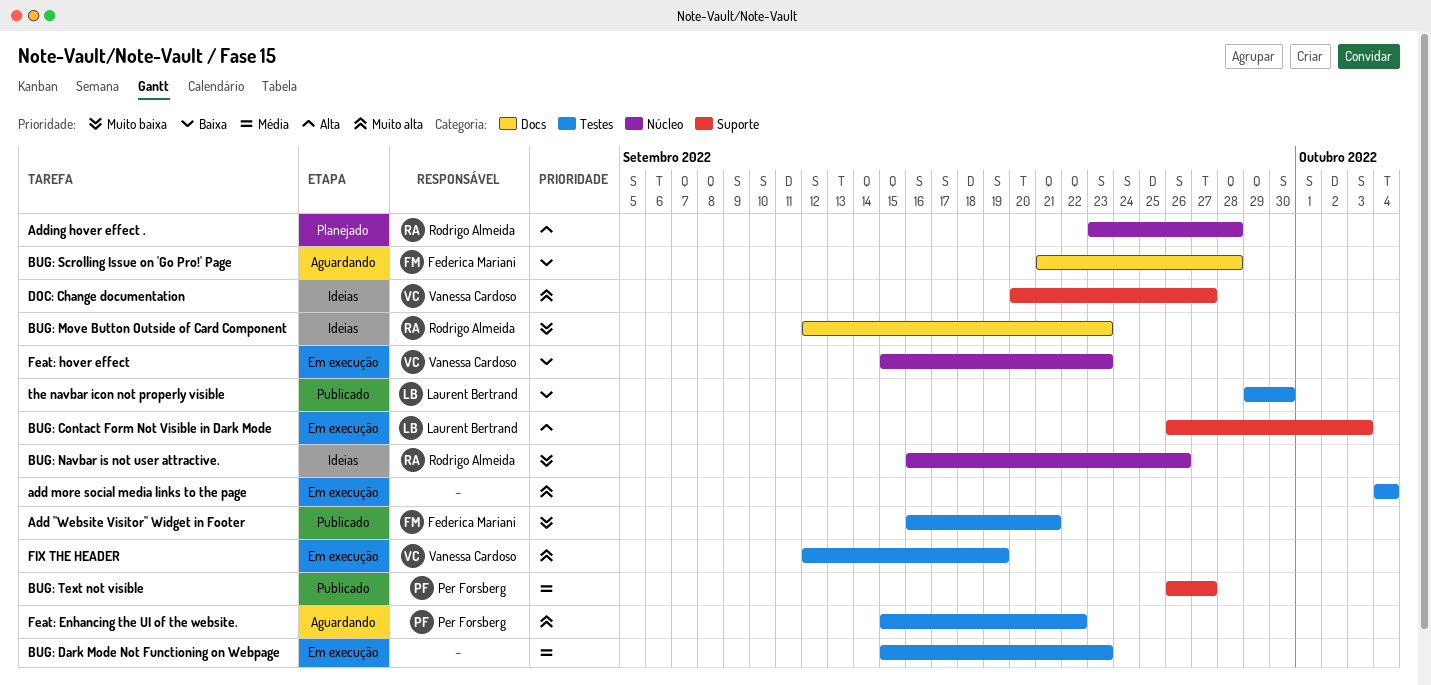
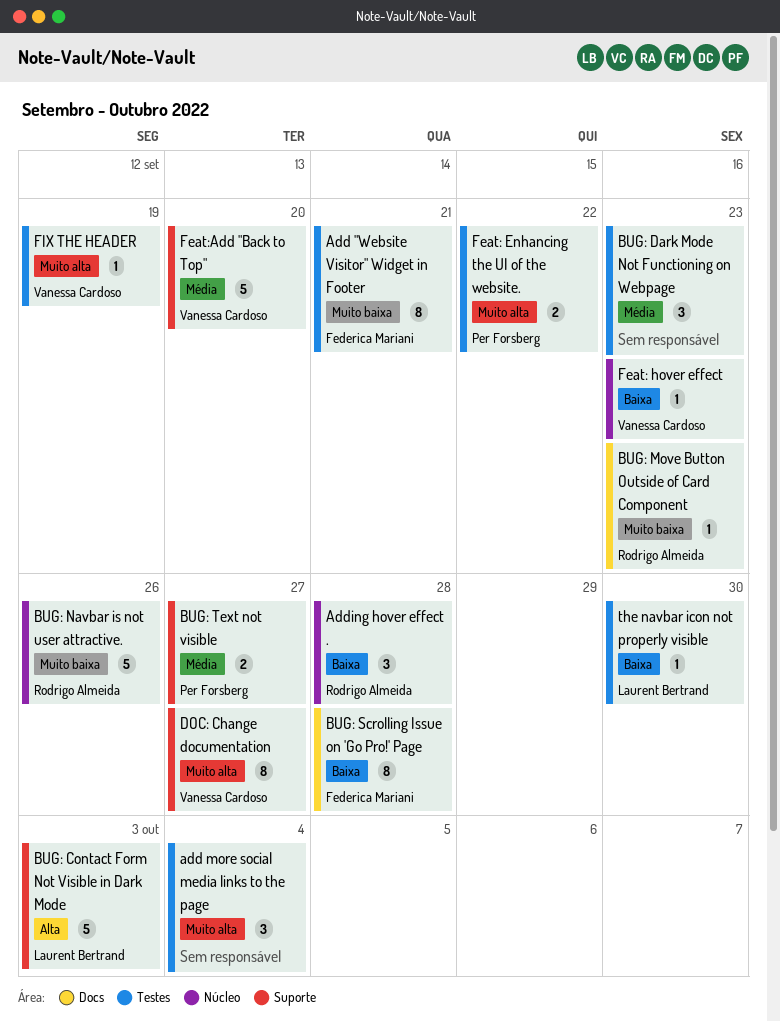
Adding hover effect ., priority: Alta -> Baixa
Feat:Add "Back to Top": none -> present

